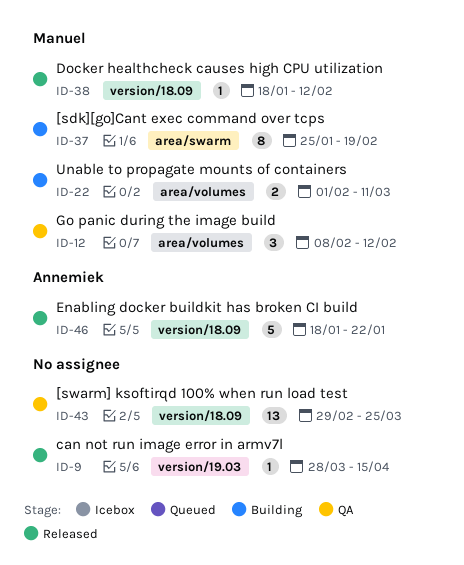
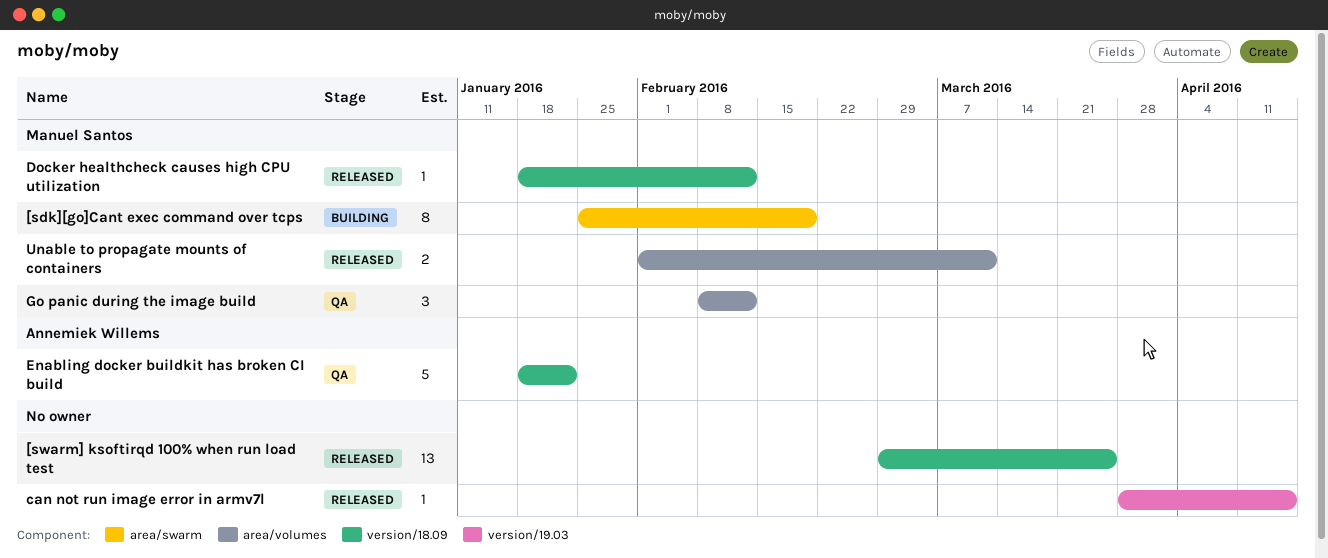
[swarm] ksoftirqd 100% when run load test, status: QA -> Released
Enabling docker buildkit has broken CI build, status: Released -> QA
Unable to propagate mounts of containers, status: Building -> Released

